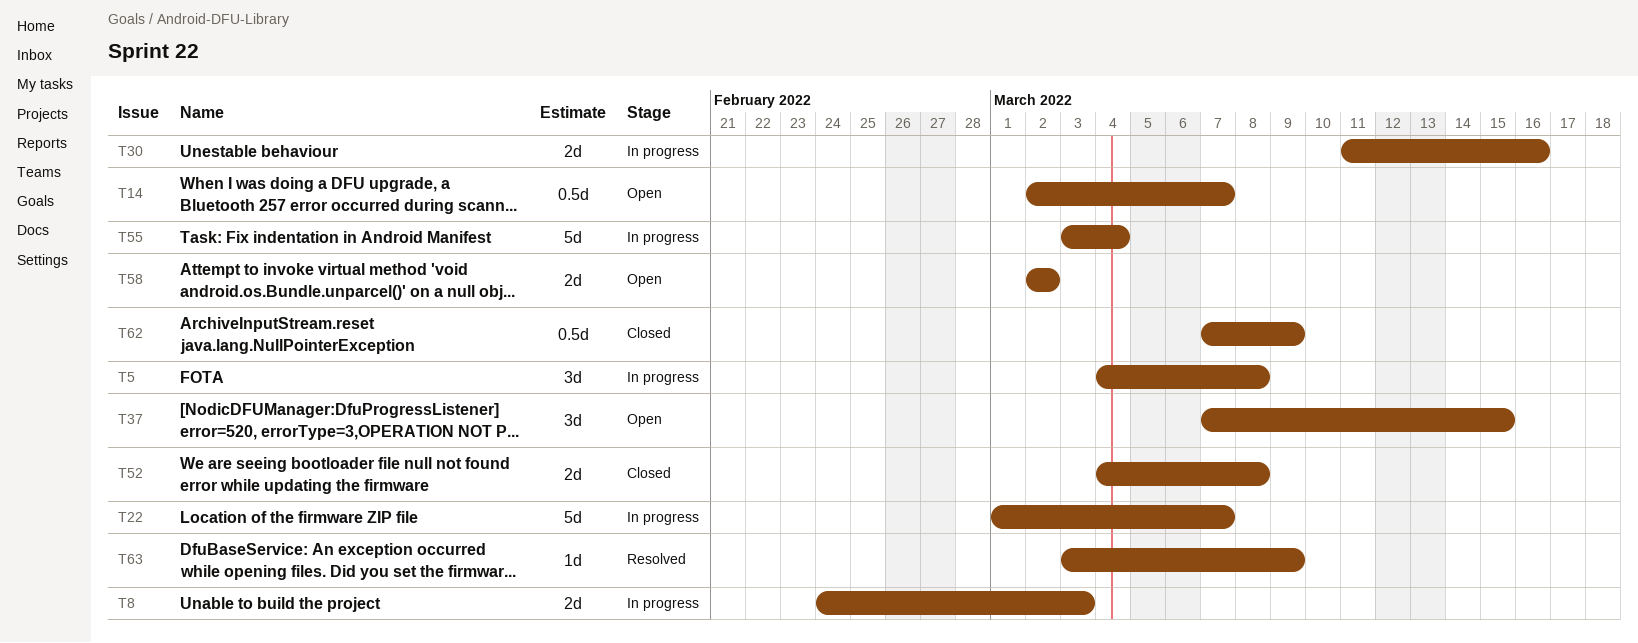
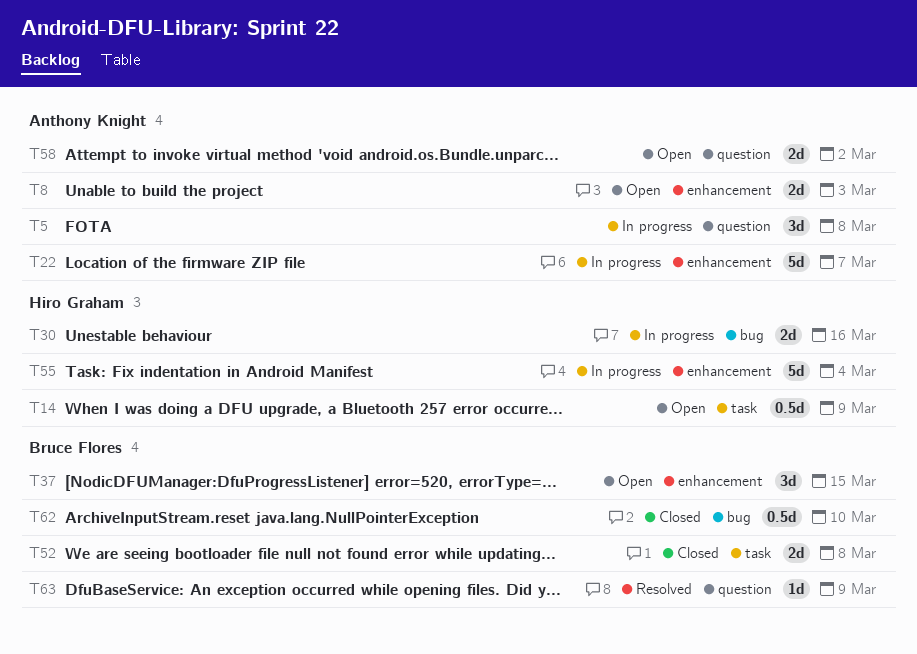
T8, status: In progress -> Open
T14, due: Mar 7 -> Mar 9
T62, due: Mar 9 -> Mar 10

